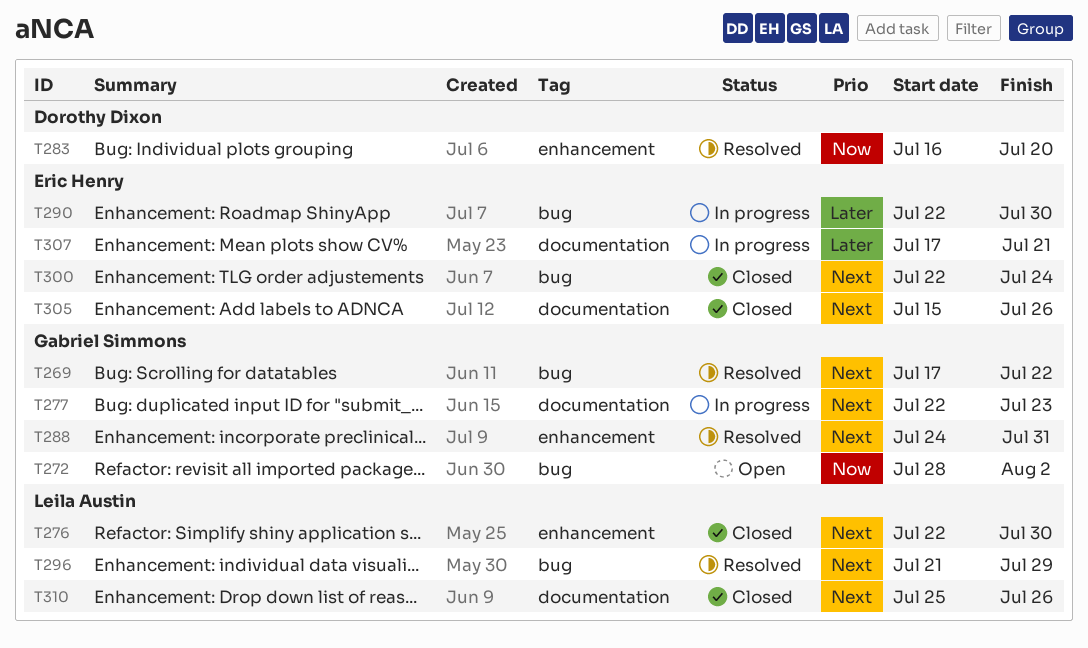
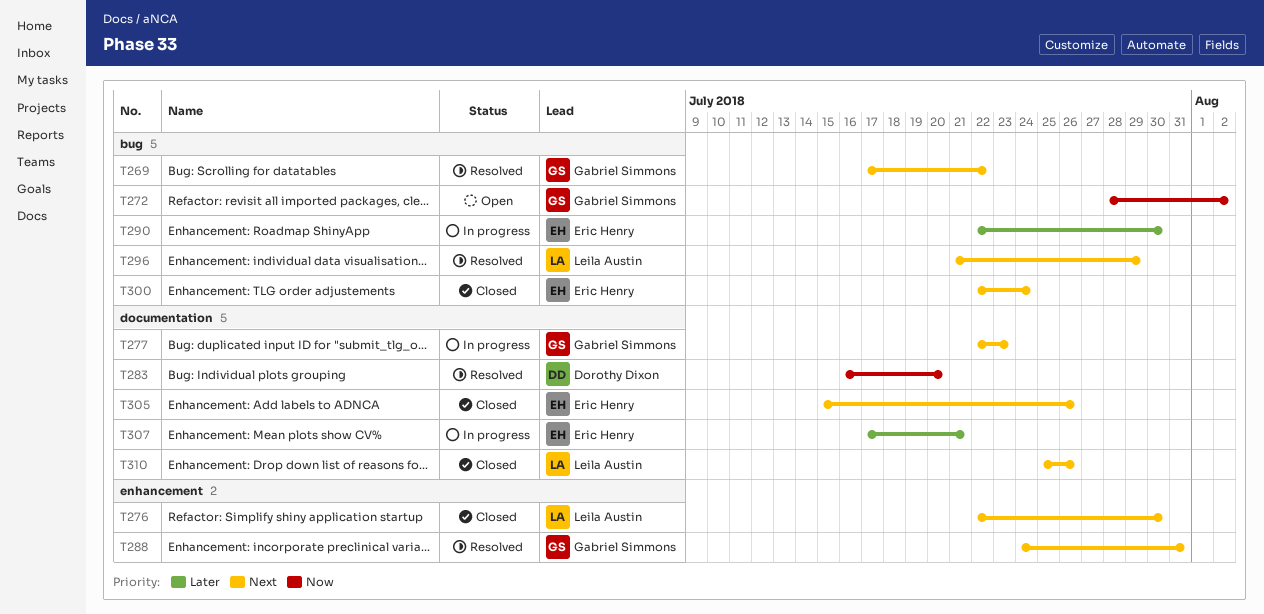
T283, label: enhancement -> documentation

